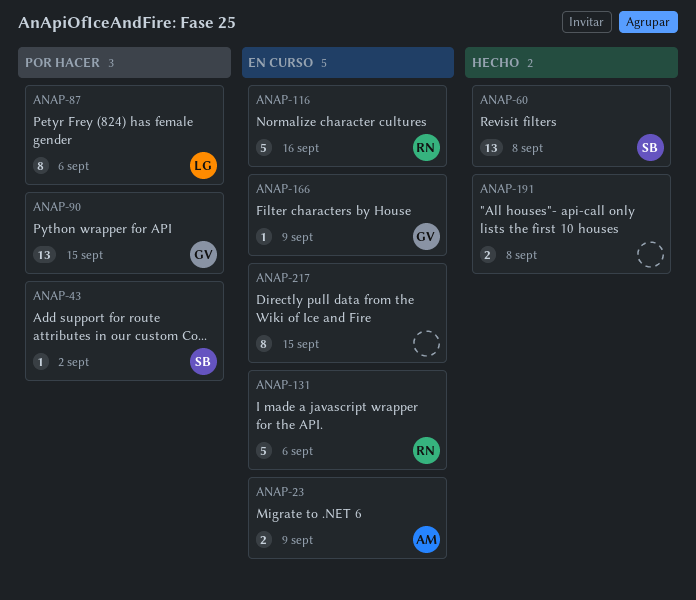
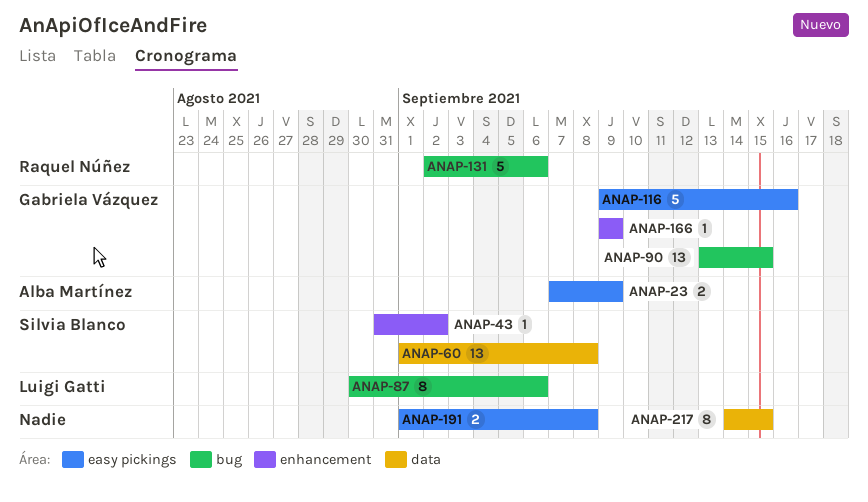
ANAP-116, owner: Raquel Núñez -> Gabriela Vázquez

